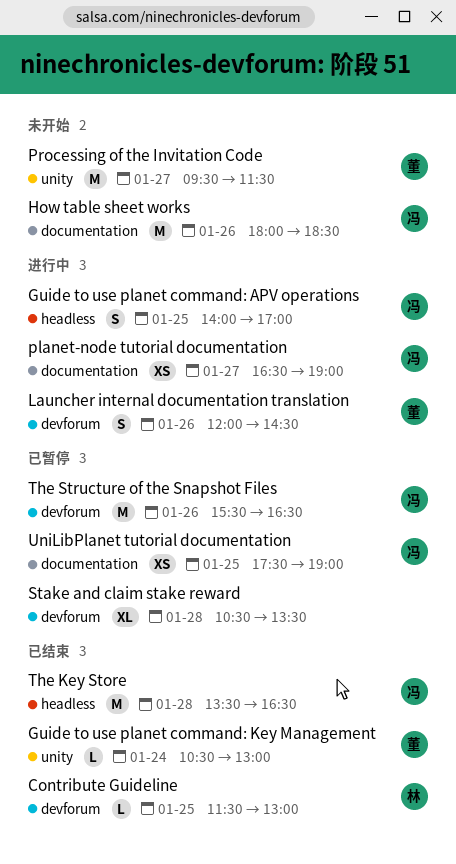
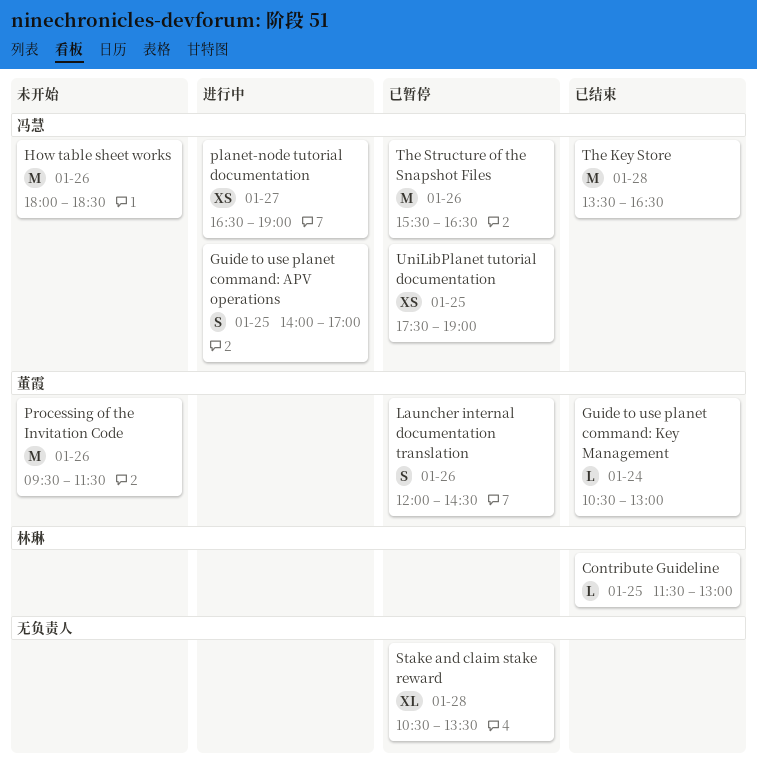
Launcher internal documentation translation, status: 进行中 -> 已暂停
Processing of the Invitation Code, day: Jan 27 -> Jan 26

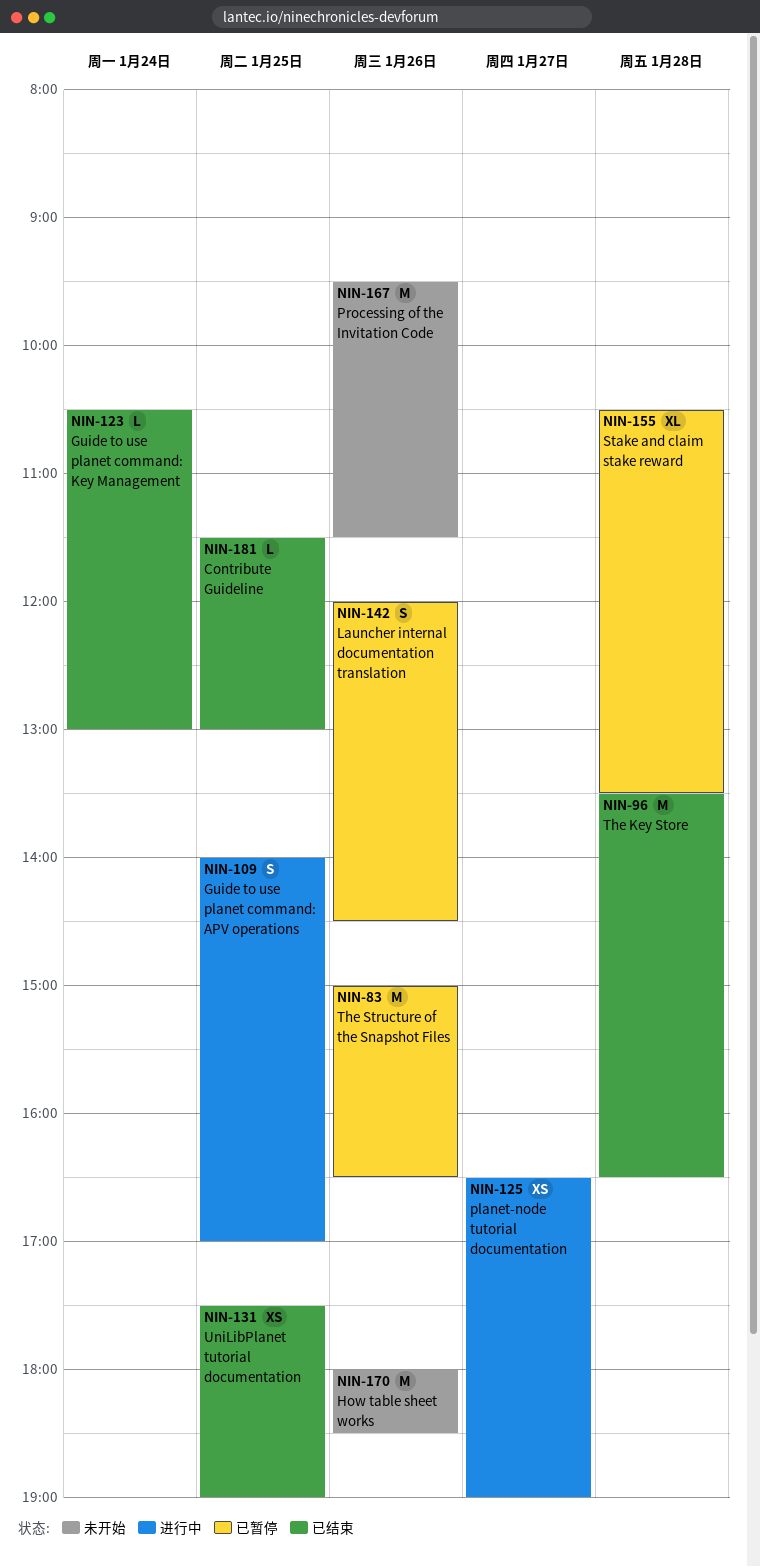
The Structure of the Snapshot Files, begins: 15:30 -> 15:00
UniLibPlanet tutorial documentation, status: 已暂停 -> 已结束

